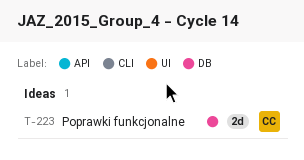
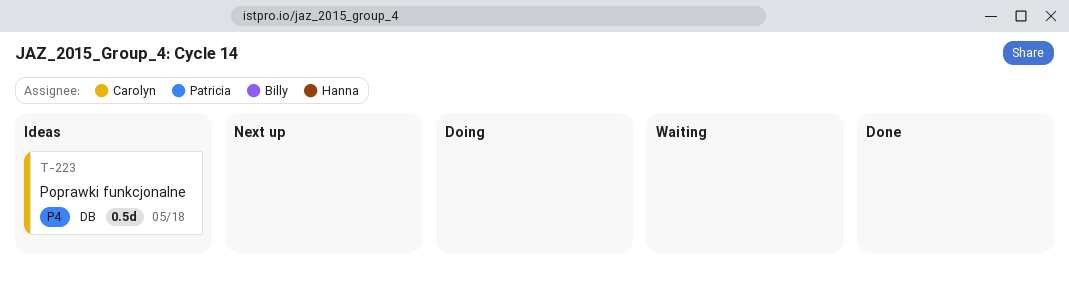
T-223, estimate: 2d -> 0.5d

